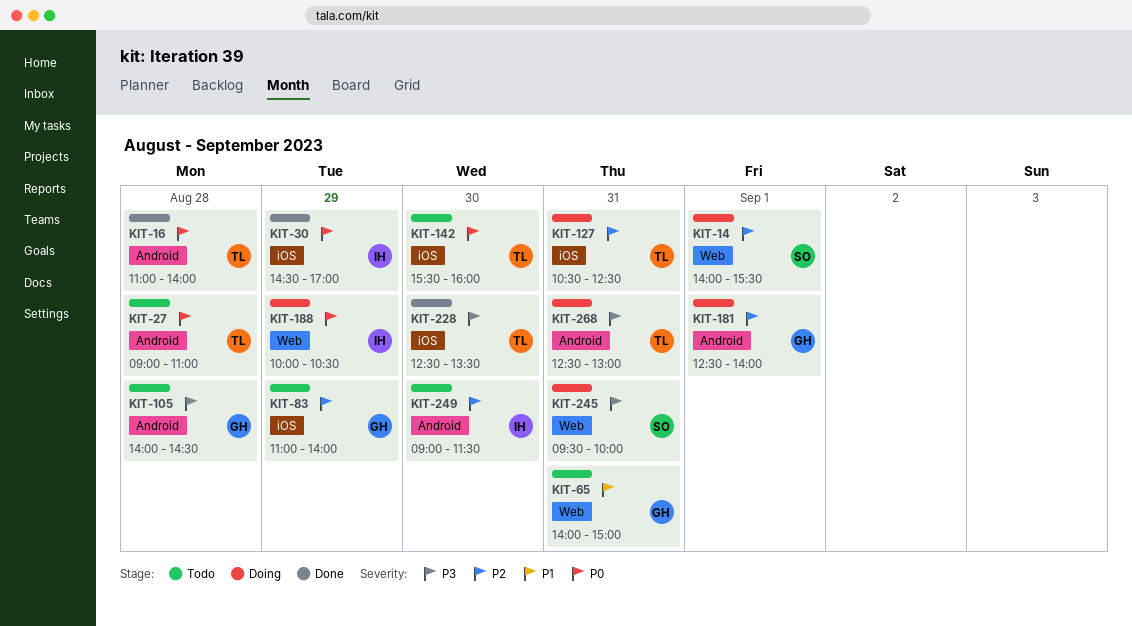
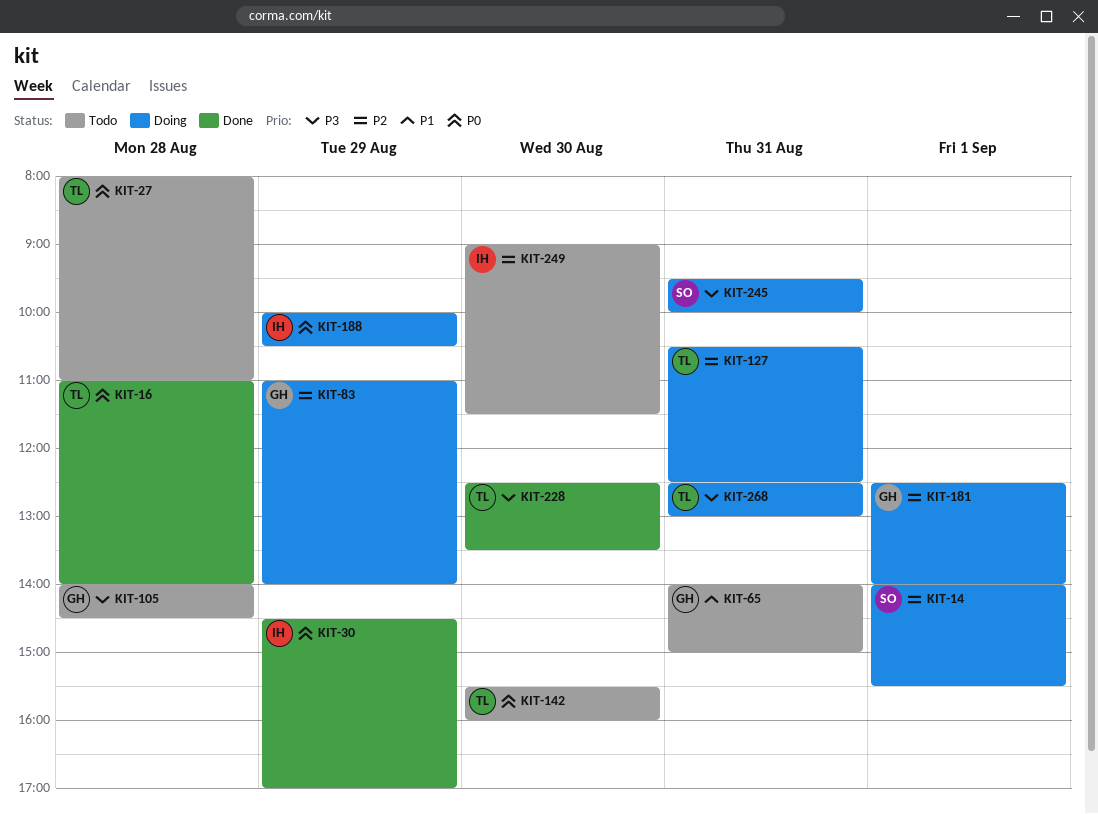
KIT-27, begins: 09:00 -> 08:00
KIT-83, status: Todo -> Doing

